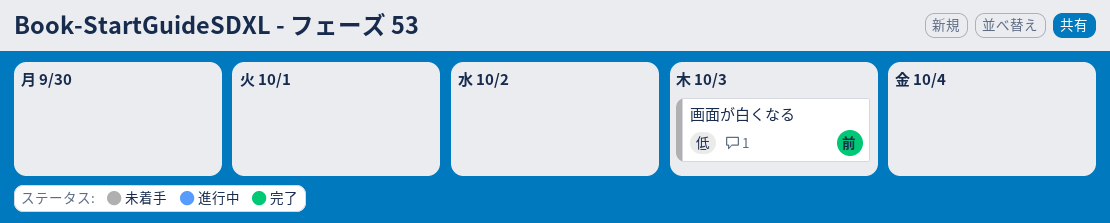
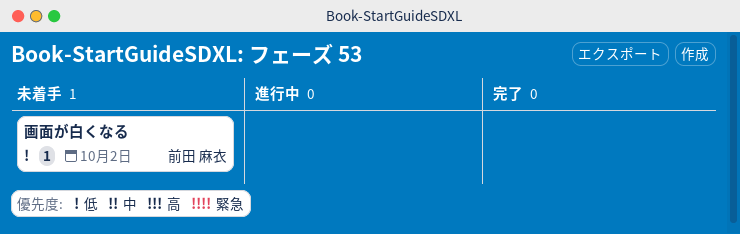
画面が白くなる, due: Oct 3 -> Oct 2

